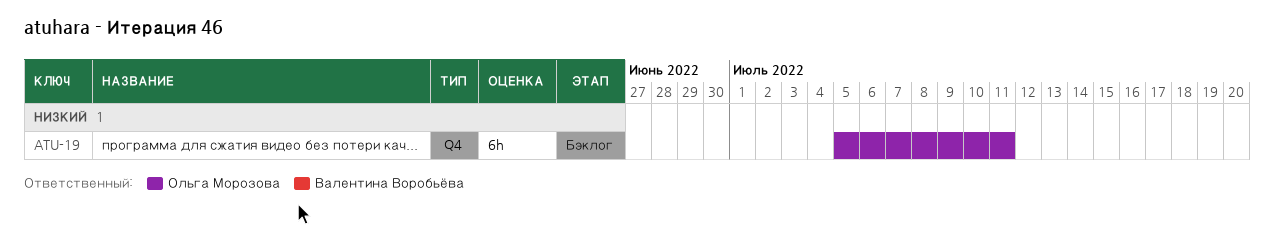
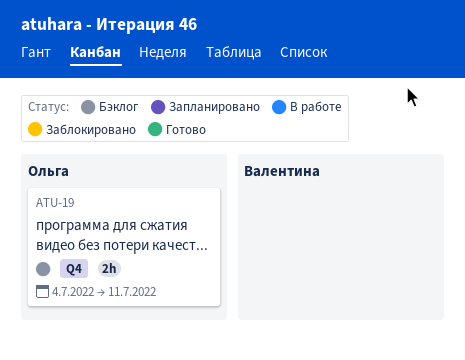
ATU-19, estimate: 6h -> 2h
ATU-19, start: Jul 5 -> Jul 4

